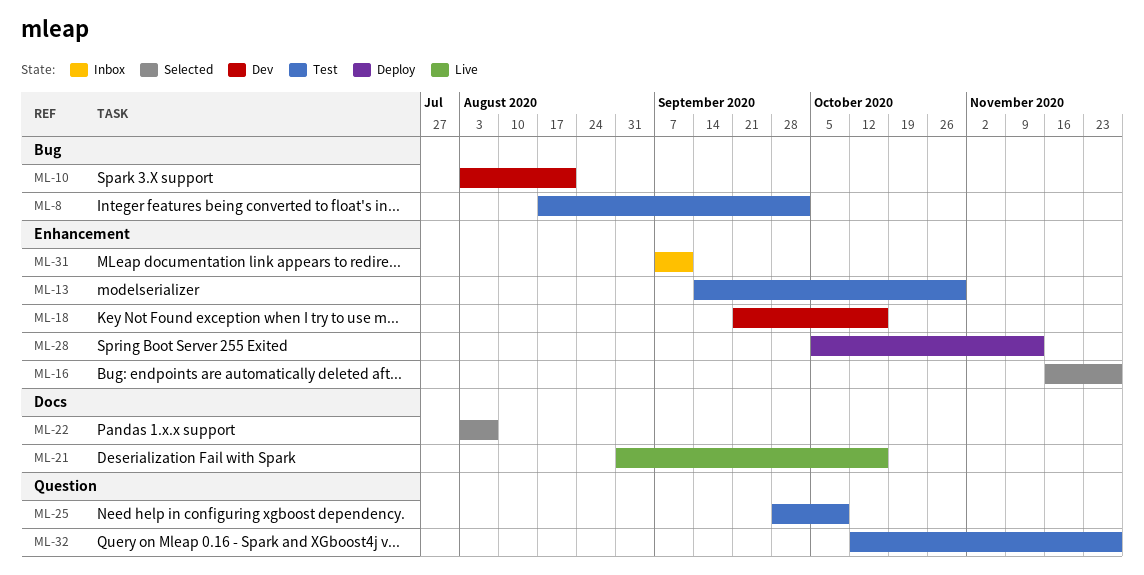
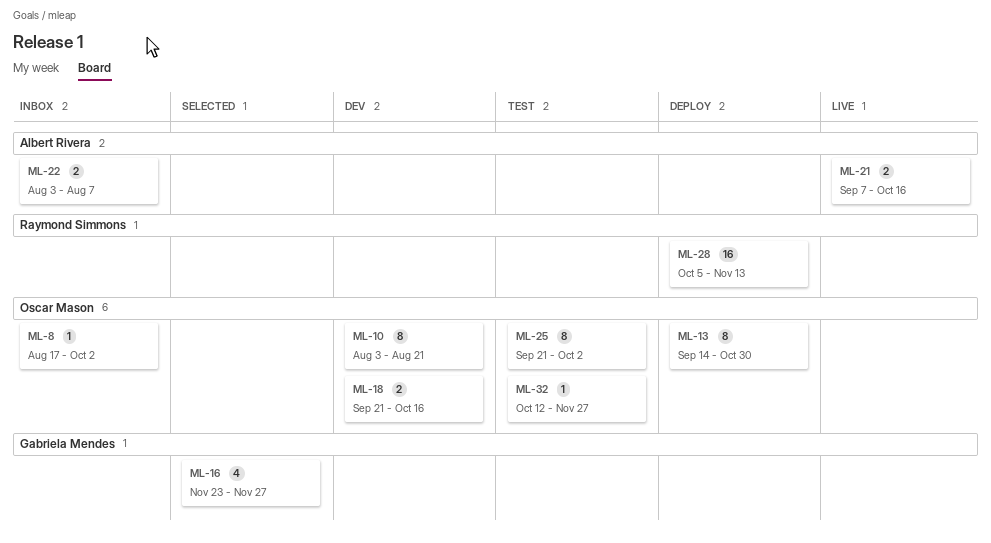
ML-8, status: Test -> Inbox
ML-13, status: Test -> Deploy
ML-16, start: Nov 16 -> Nov 23
ML-21, start: Aug 31 -> Sep 7
ML-22, status: Selected -> Inbox
ML-25, start: Sep 28 -> Sep 21
ML-25, due: Oct 9 -> Oct 2
ML-31: present -> none

